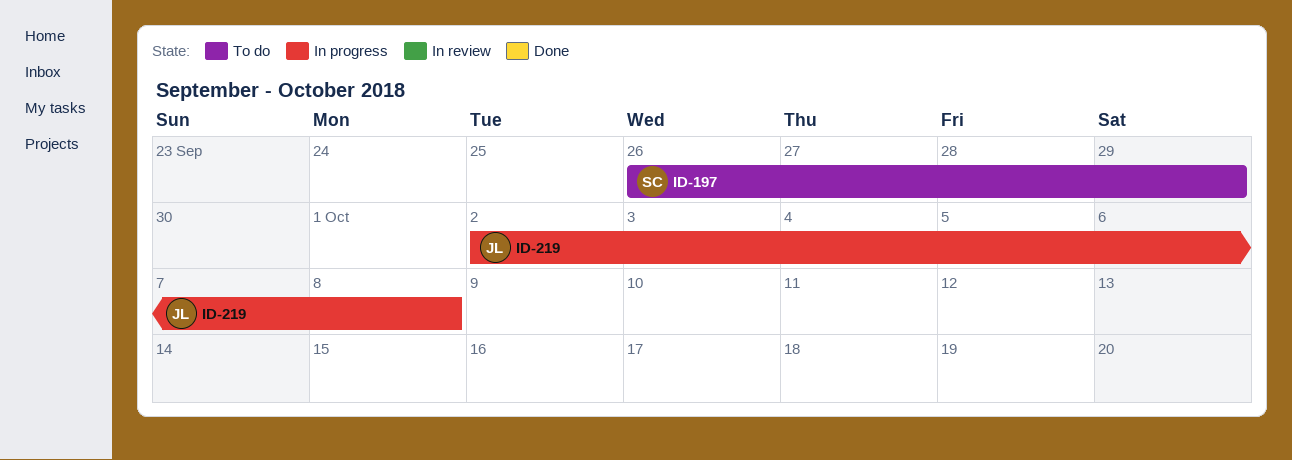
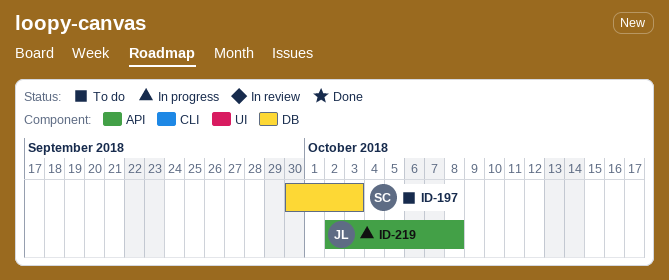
ID-197, start: Sep 26 -> Sep 30
ID-197, due: Sep 29 -> Oct 3

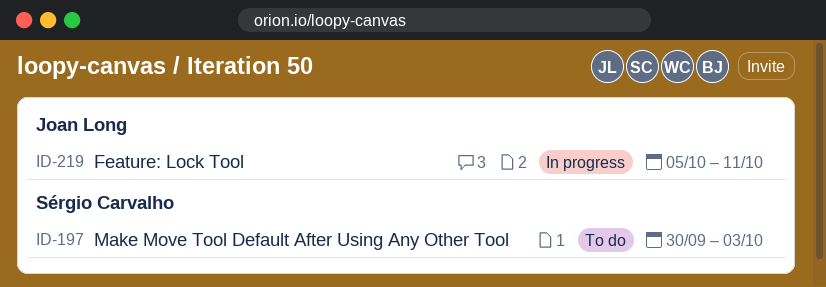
ID-219, start: Oct 2 -> Oct 5
ID-219, due: Oct 8 -> Oct 11

